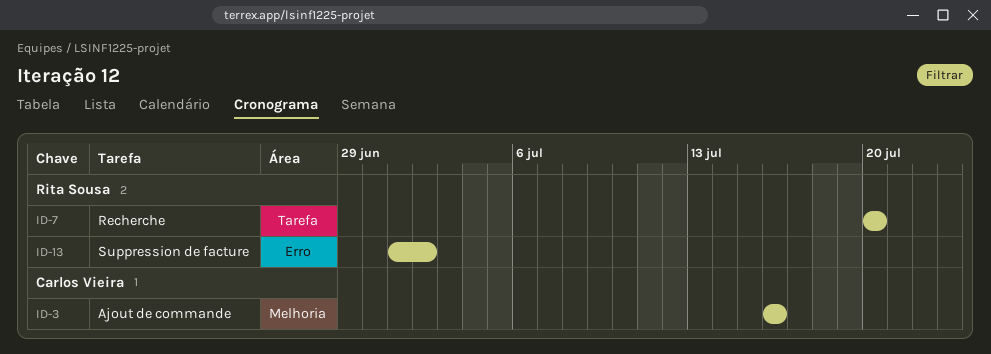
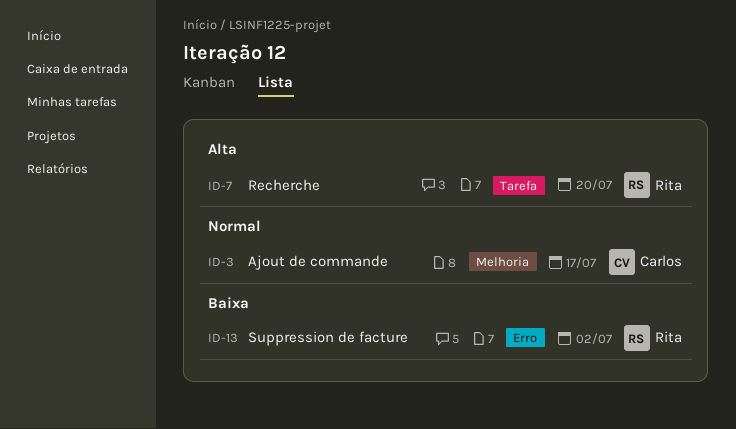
ID-3, due: Jul 16 -> Jul 17

